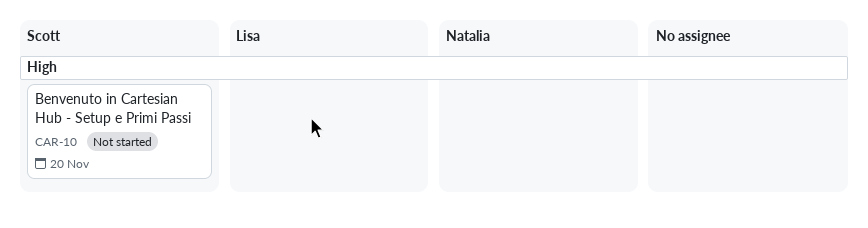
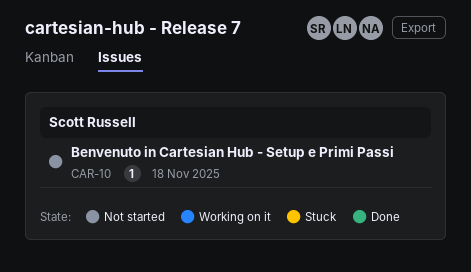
CAR-10, due: Nov 20 -> Nov 18

